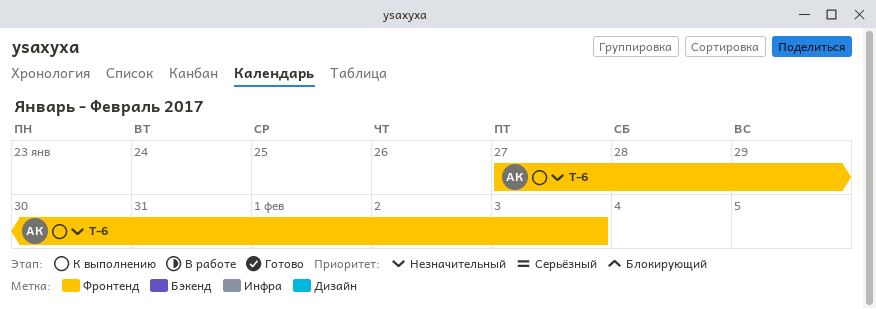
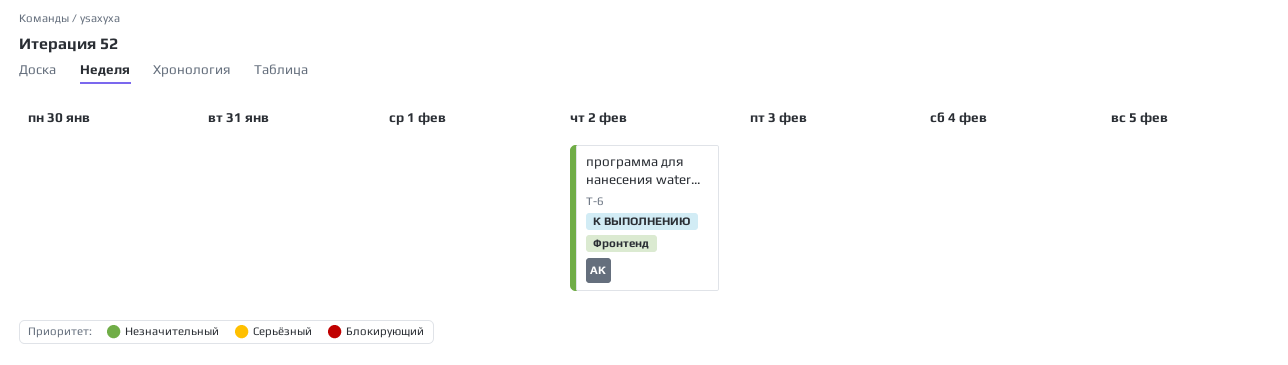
T-6, due: Feb 3 -> Feb 2

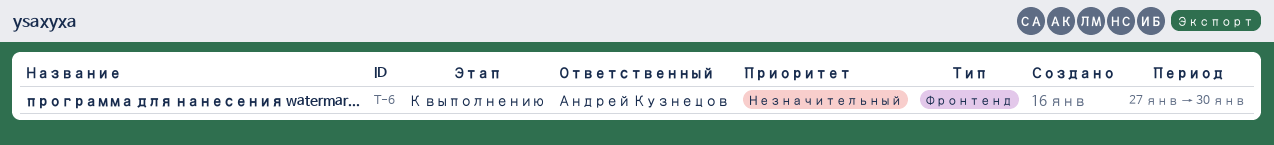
T-6, due: Feb 2 -> Jan 30

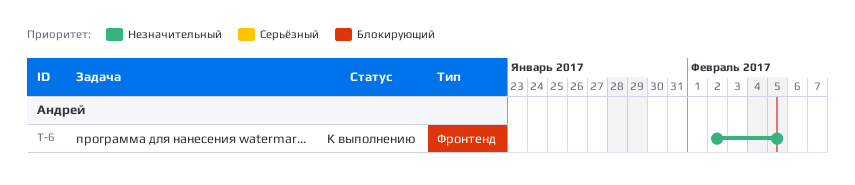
T-6, start: Jan 27 -> Feb 2
T-6, due: Jan 30 -> Feb 5

